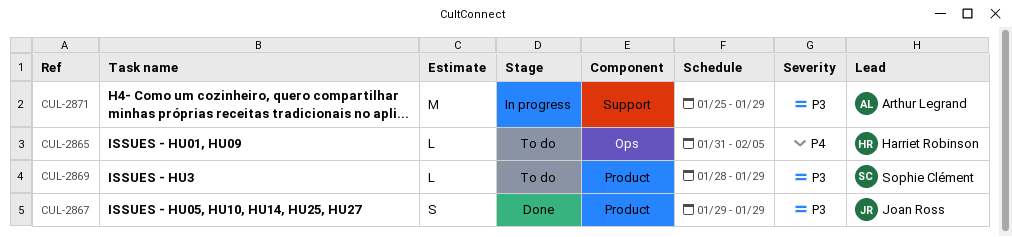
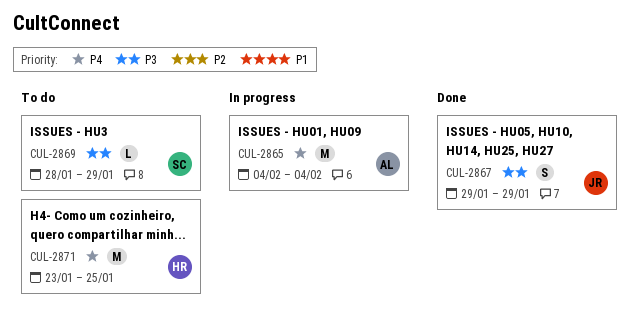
CUL-2865, status: To do -> In progress
CUL-2865, owner: Harriet Robinson -> Arthur Legrand
CUL-2865, estimate: L -> M
CUL-2865, start: Jan 31 -> Feb 4
CUL-2865, due: Feb 5 -> Feb 4
CUL-2871, status: In progress -> To do
CUL-2871, owner: Arthur Legrand -> Harriet Robinson
CUL-2871, priority: P3 -> P4
CUL-2871, start: Jan 25 -> Jan 23
CUL-2871, due: Jan 29 -> Jan 25

